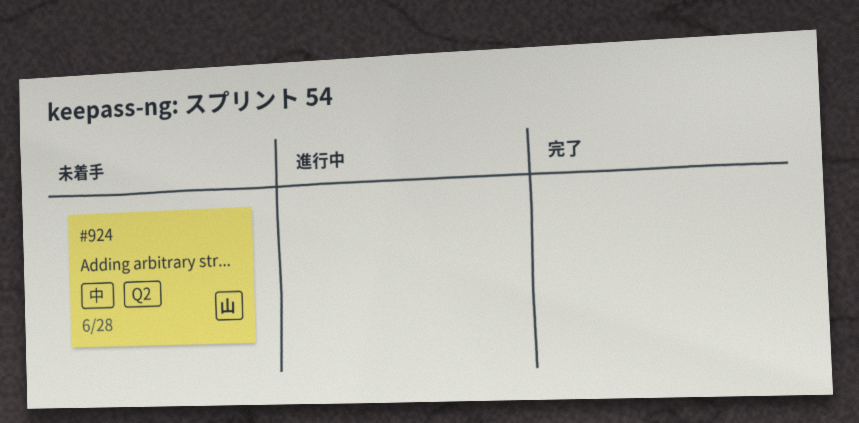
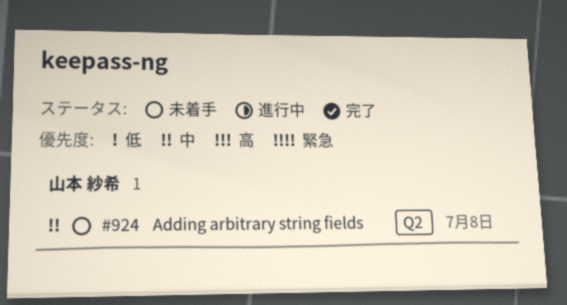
#924, due: Jun 28 -> Jul 8

